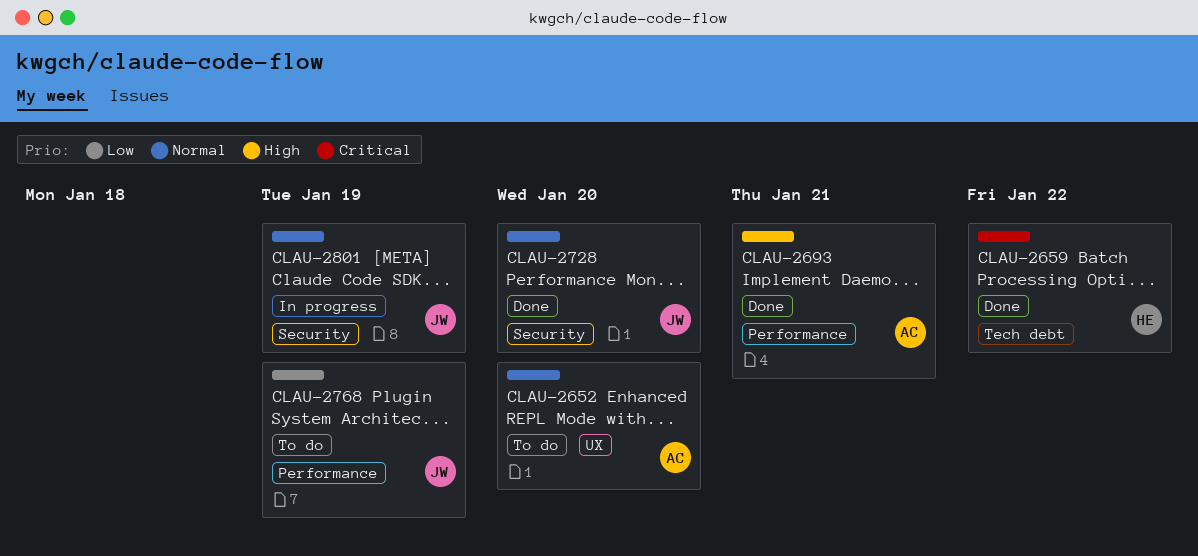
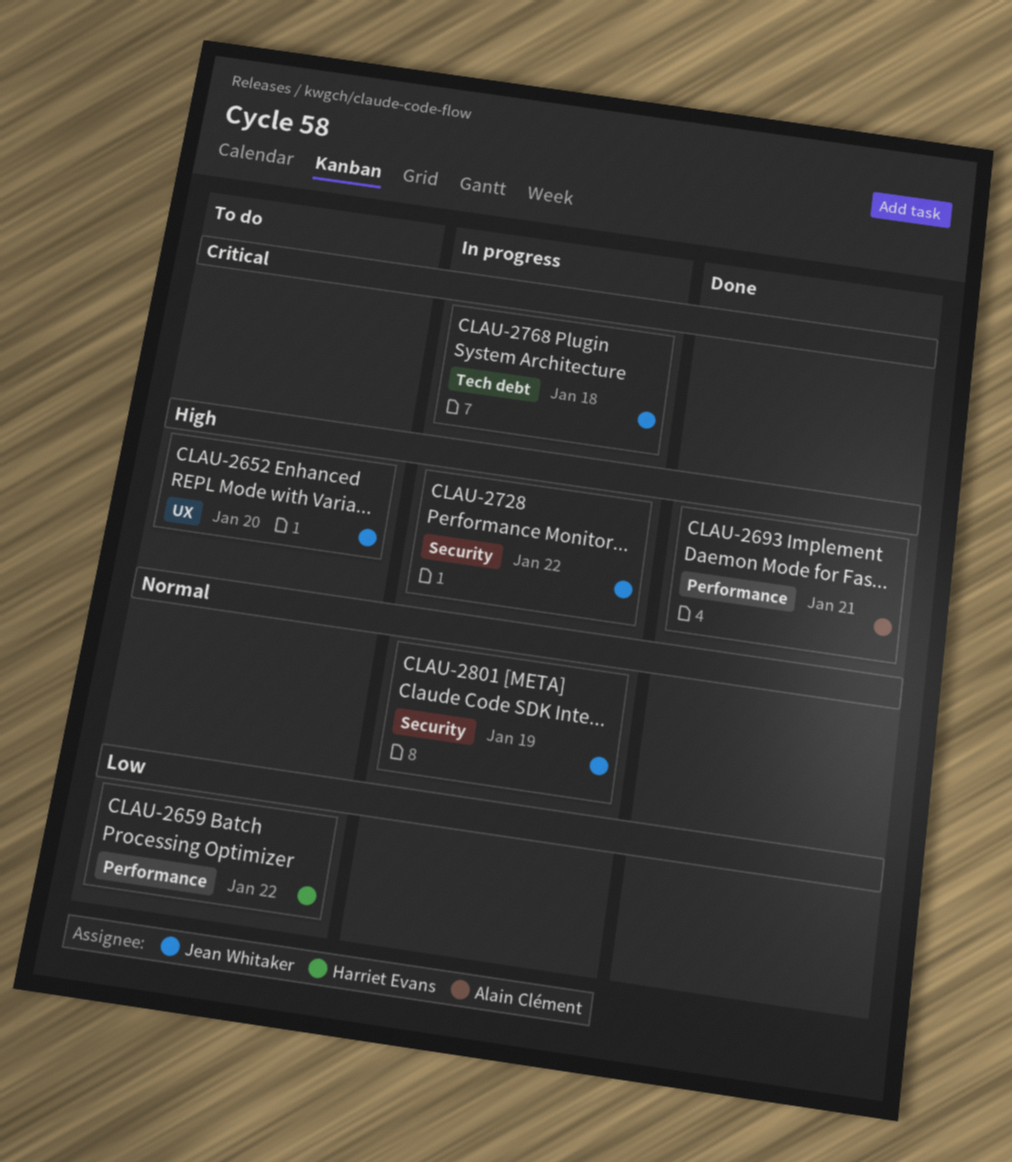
CLAU-2652, owner: Alain Clément -> Jean Whitaker
CLAU-2652, priority: Normal -> High
CLAU-2659, status: Done -> To do
CLAU-2659, priority: Critical -> Low
CLAU-2659, label: Tech debt -> Performance
CLAU-2728, status: Done -> In progress
CLAU-2728, priority: Normal -> High
CLAU-2728, due: Jan 20 -> Jan 22
CLAU-2768, status: To do -> In progress
CLAU-2768, priority: Low -> Critical
CLAU-2768, label: Performance -> Tech debt
CLAU-2768, due: Jan 19 -> Jan 18

